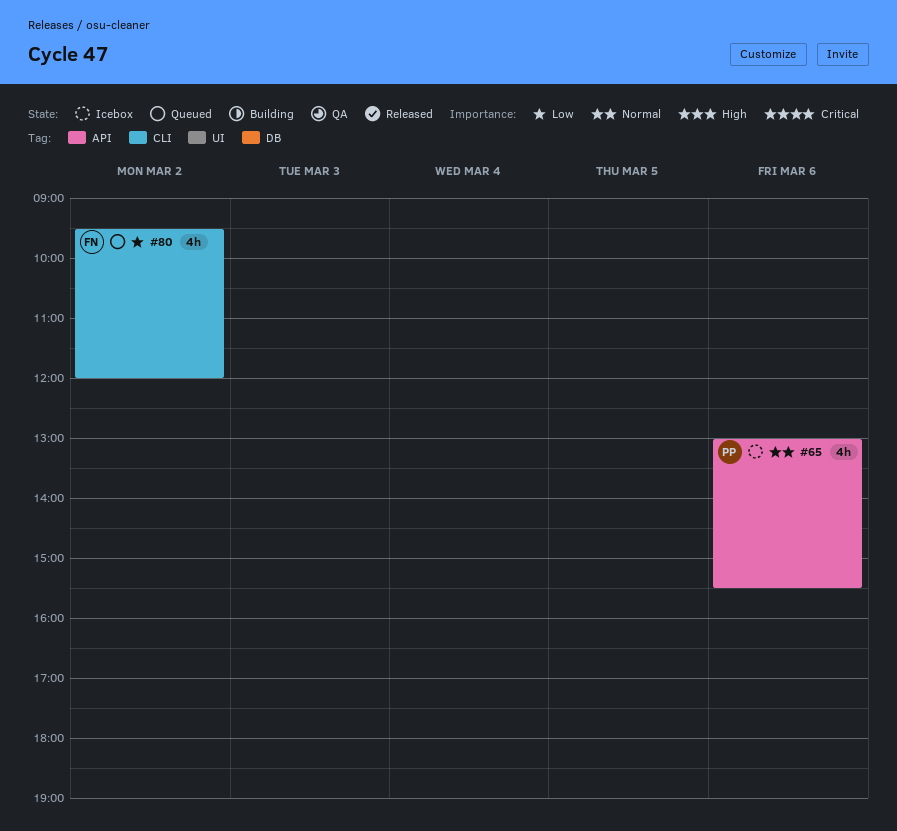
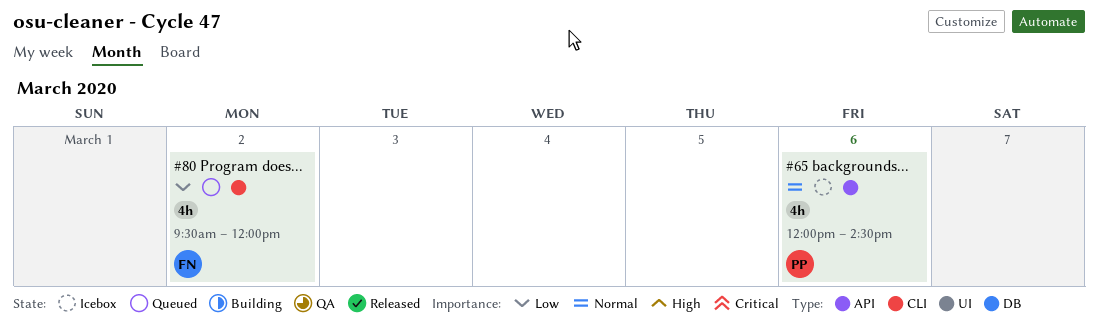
#65, begins: 13:00 -> 12:00
#65, ends: 15:30 -> 14:30

